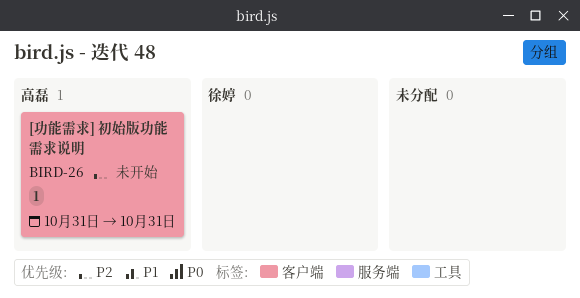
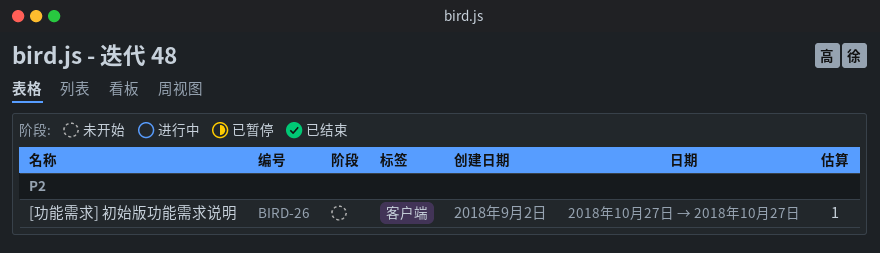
BIRD-26, start: Oct 31 -> Oct 27
BIRD-26, due: Oct 31 -> Oct 27

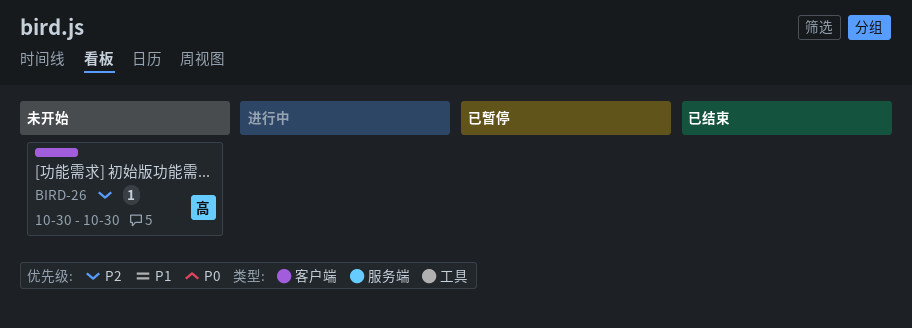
BIRD-26, start: Oct 27 -> Oct 30
BIRD-26, due: Oct 27 -> Oct 30

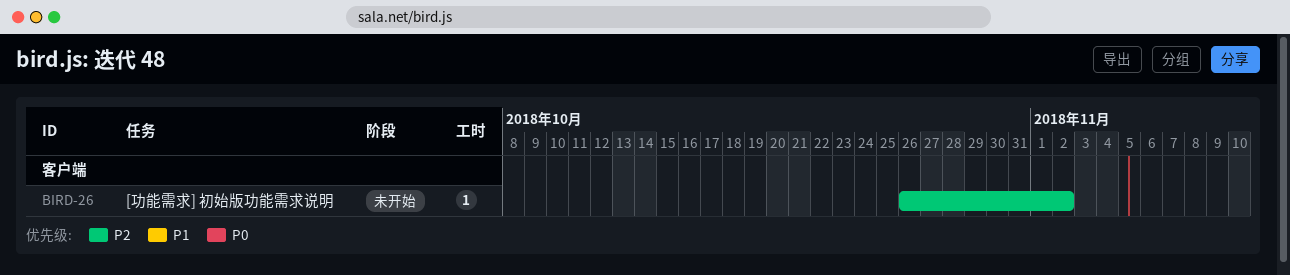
BIRD-26, start: Oct 30 -> Oct 26
BIRD-26, due: Oct 30 -> Nov 2

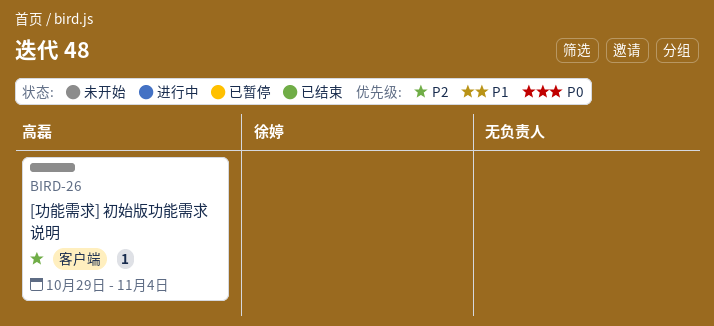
BIRD-26, start: Oct 26 -> Oct 29
BIRD-26, due: Nov 2 -> Nov 4

